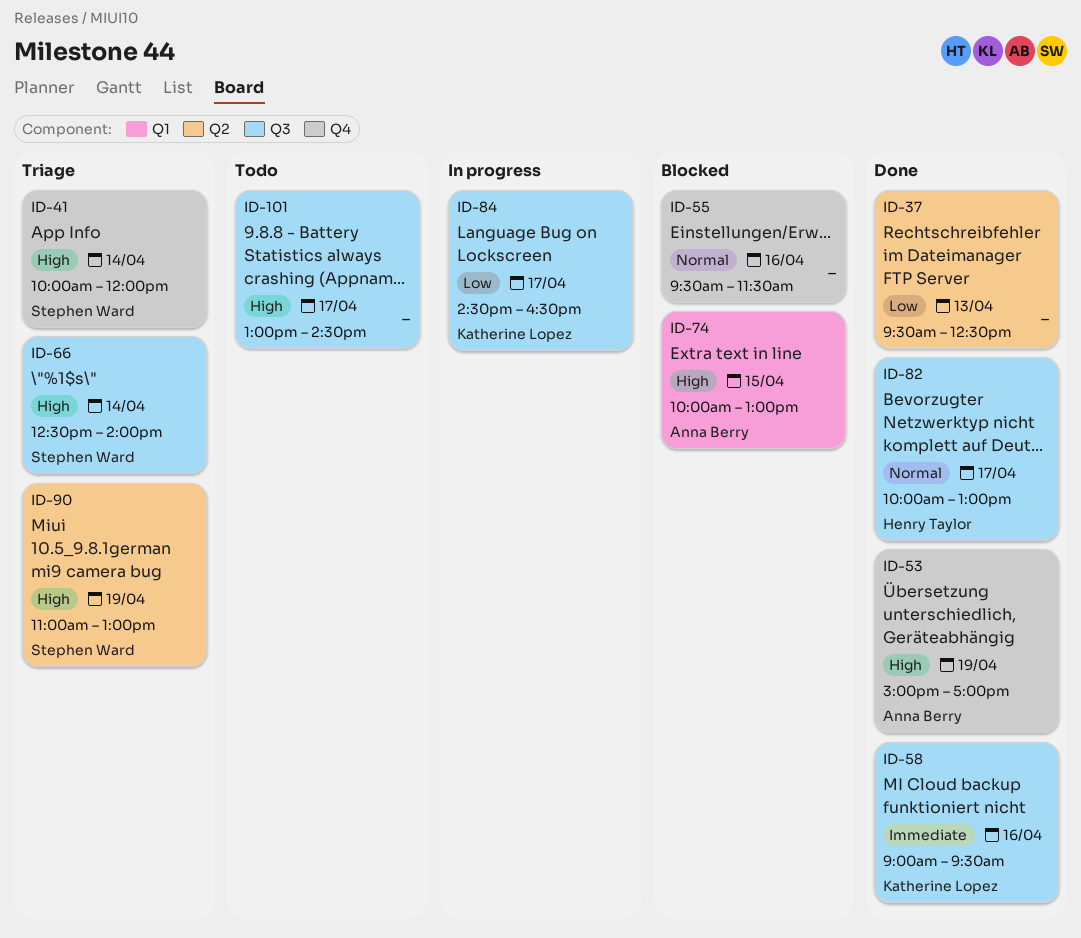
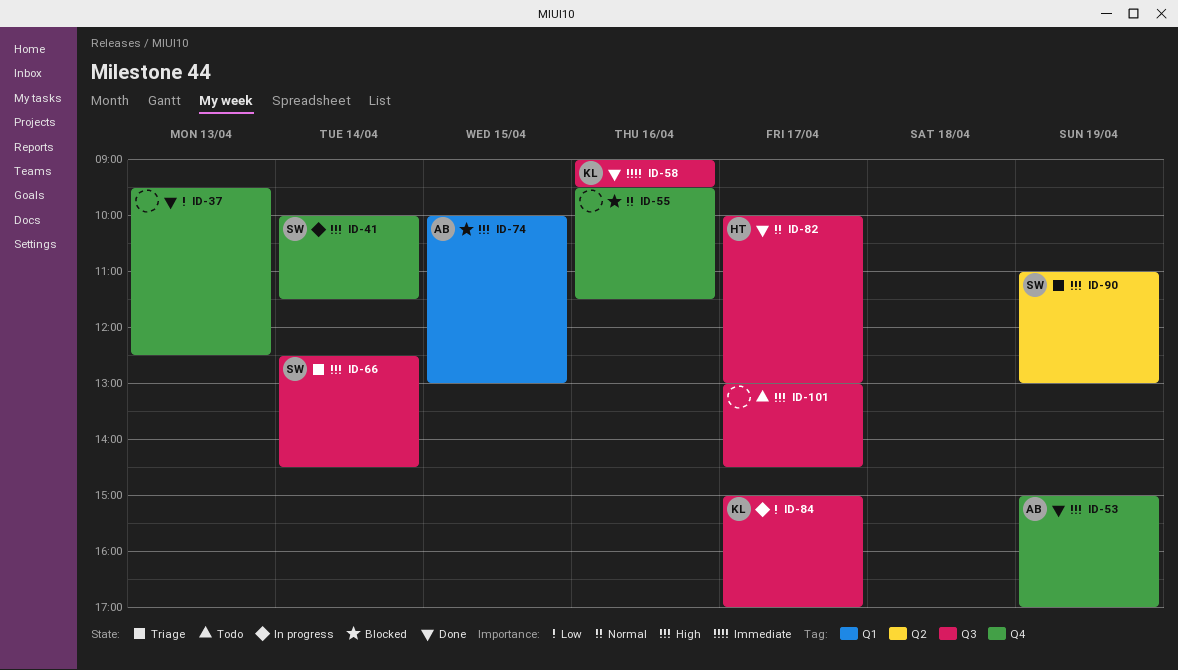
ID-37, label: Q2 -> Q4
ID-41, status: Triage -> In progress
ID-41, ends: 12:00 -> 11:30
ID-66, ends: 14:00 -> 14:30
ID-84, begins: 14:30 -> 15:00
ID-84, ends: 16:30 -> 17:00

